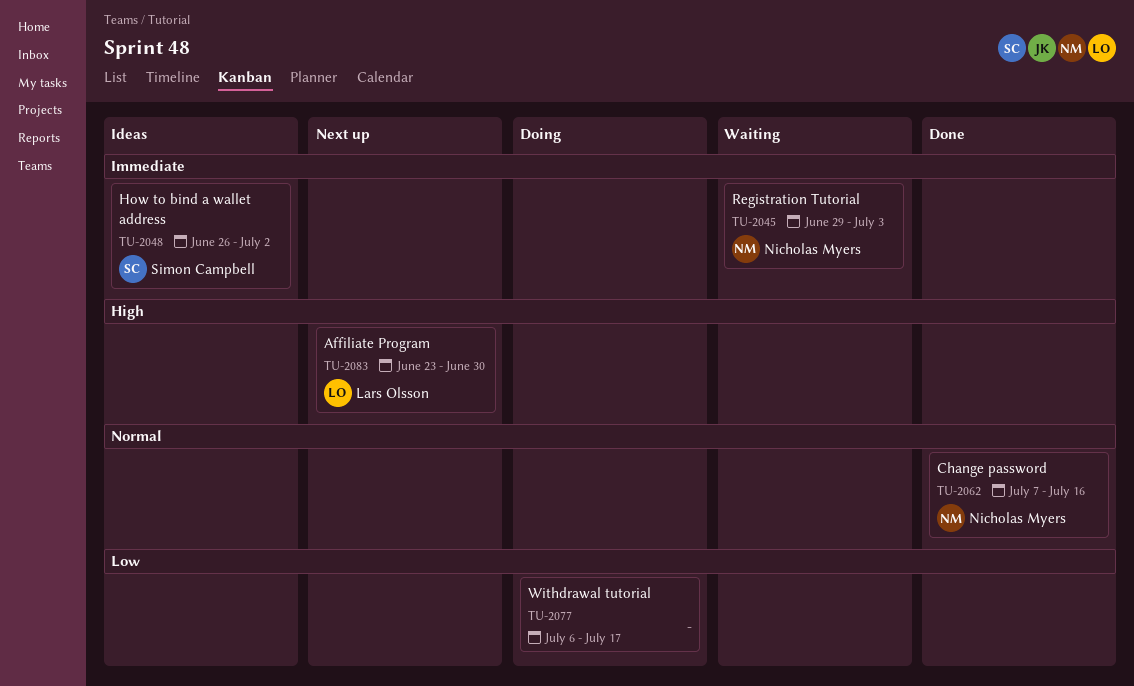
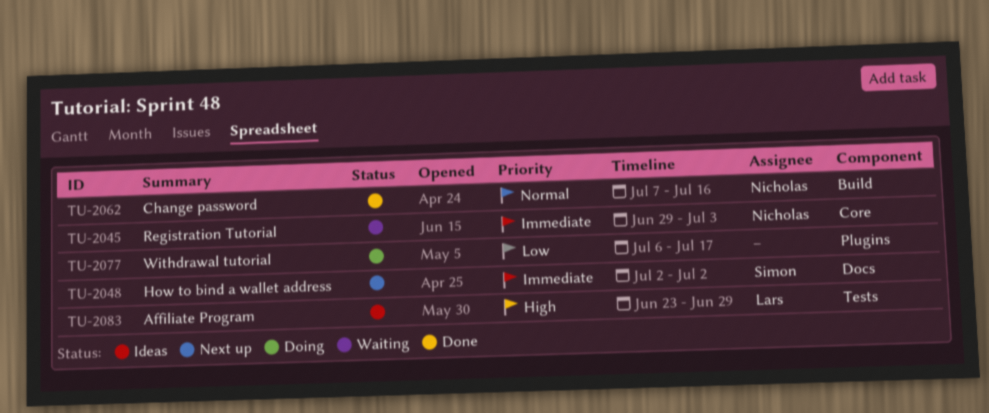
TU-2048, status: Ideas -> Next up
TU-2048, start: Jun 26 -> Jul 2
TU-2083, status: Next up -> Ideas
TU-2083, due: Jun 30 -> Jun 29

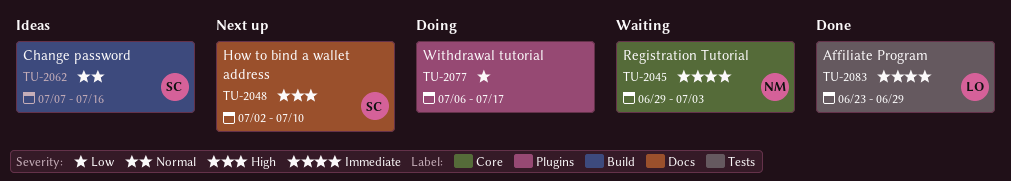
TU-2048, priority: Immediate -> High
TU-2048, due: Jul 2 -> Jul 10
TU-2062, status: Done -> Ideas
TU-2062, owner: Nicholas -> Simon
TU-2083, status: Ideas -> Done
TU-2083, priority: High -> Immediate

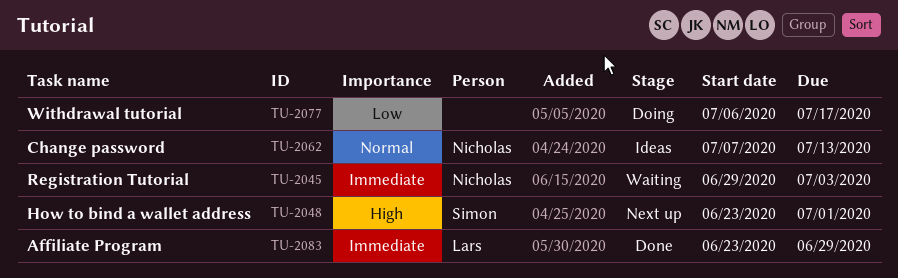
TU-2048, start: Jul 2 -> Jun 23
TU-2048, due: Jul 10 -> Jul 1
TU-2062, owner: Simon -> Nicholas
TU-2062, due: Jul 16 -> Jul 13

